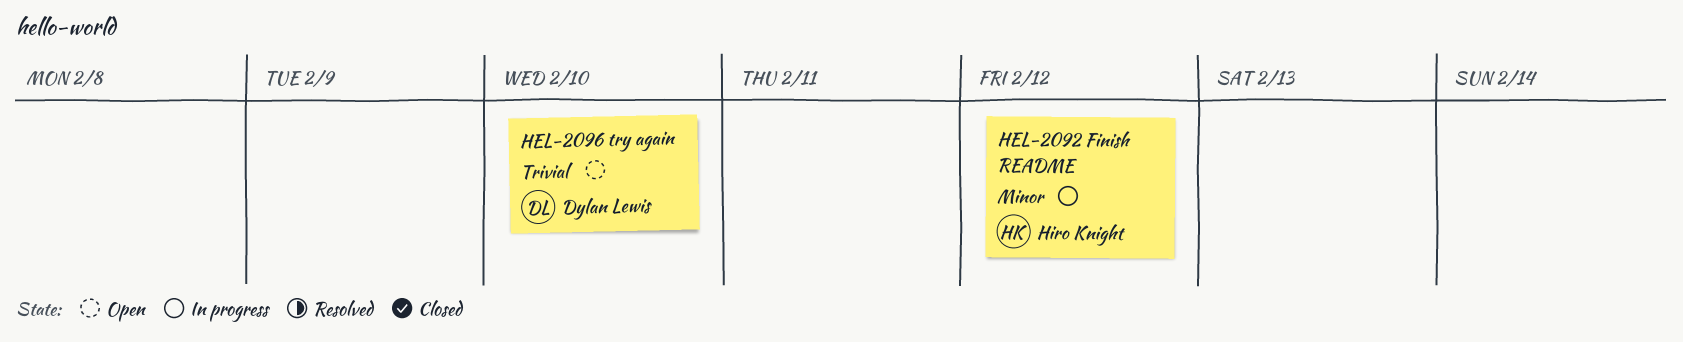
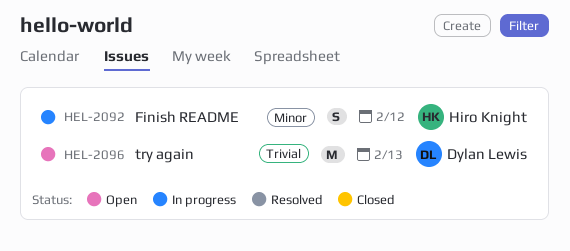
HEL-2096, due: Feb 10 -> Feb 13

